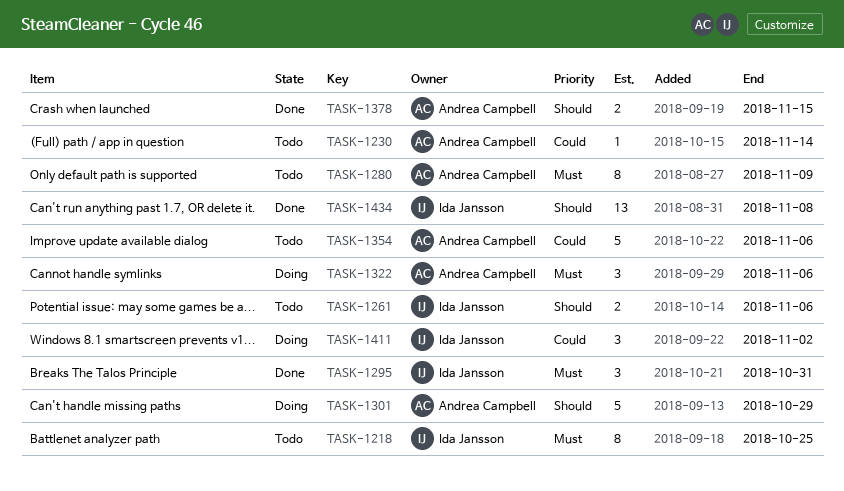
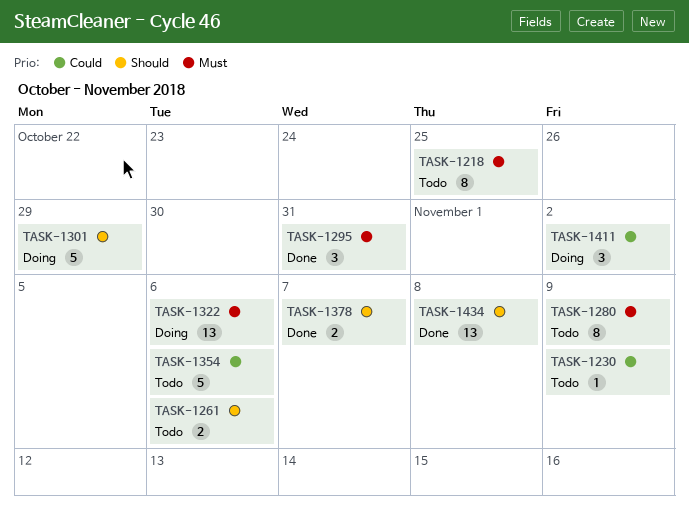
TASK-1230, due: Nov 14 -> Nov 9
TASK-1322, estimate: 3 -> 13
TASK-1378, due: Nov 15 -> Nov 7

